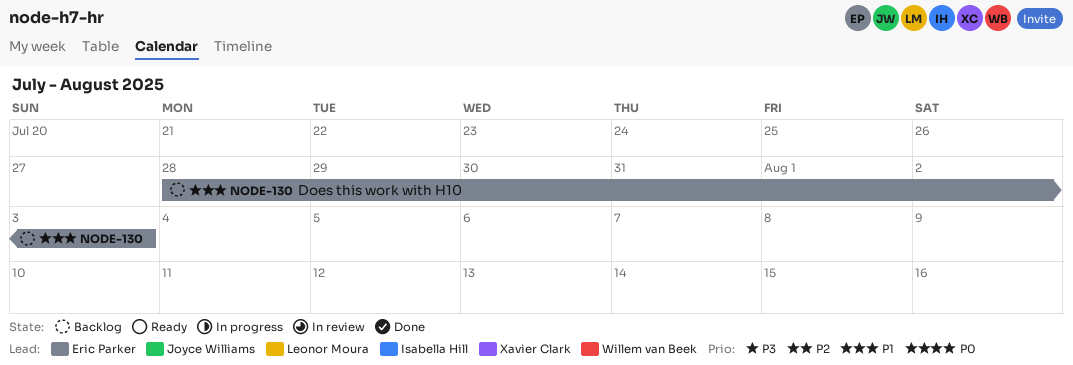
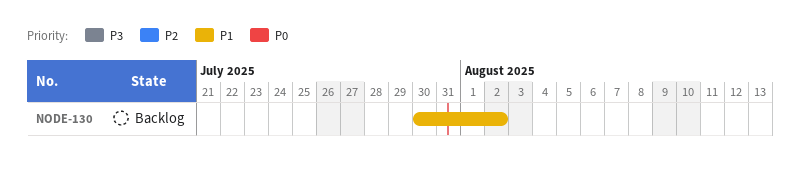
NODE-130, start: Jul 28 -> Jul 30
NODE-130, due: Aug 3 -> Aug 2

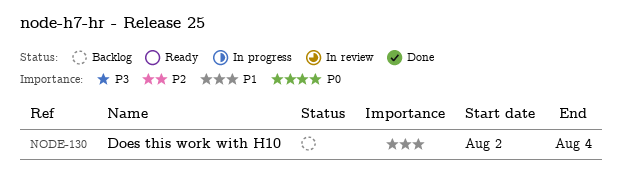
NODE-130, start: Jul 30 -> Aug 2
NODE-130, due: Aug 2 -> Aug 4

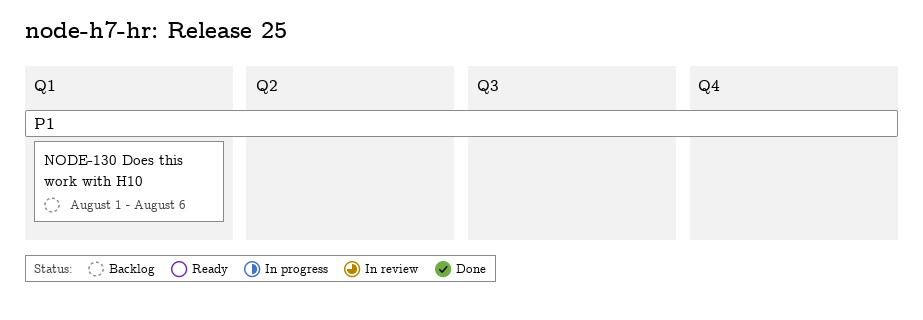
NODE-130, start: Aug 2 -> Aug 1
NODE-130, due: Aug 4 -> Aug 6

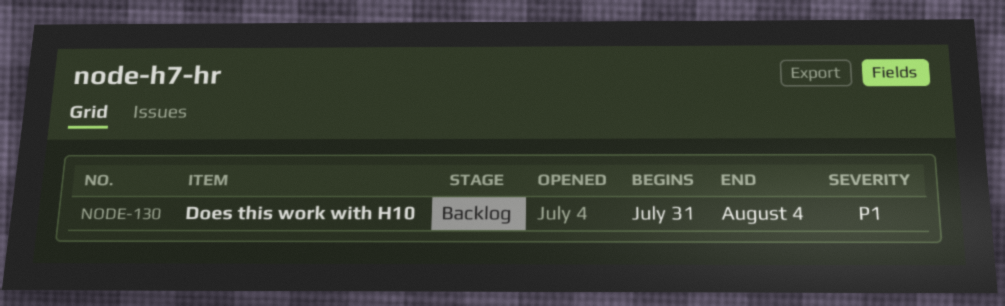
NODE-130, start: Aug 1 -> Jul 31
NODE-130, due: Aug 6 -> Aug 4

